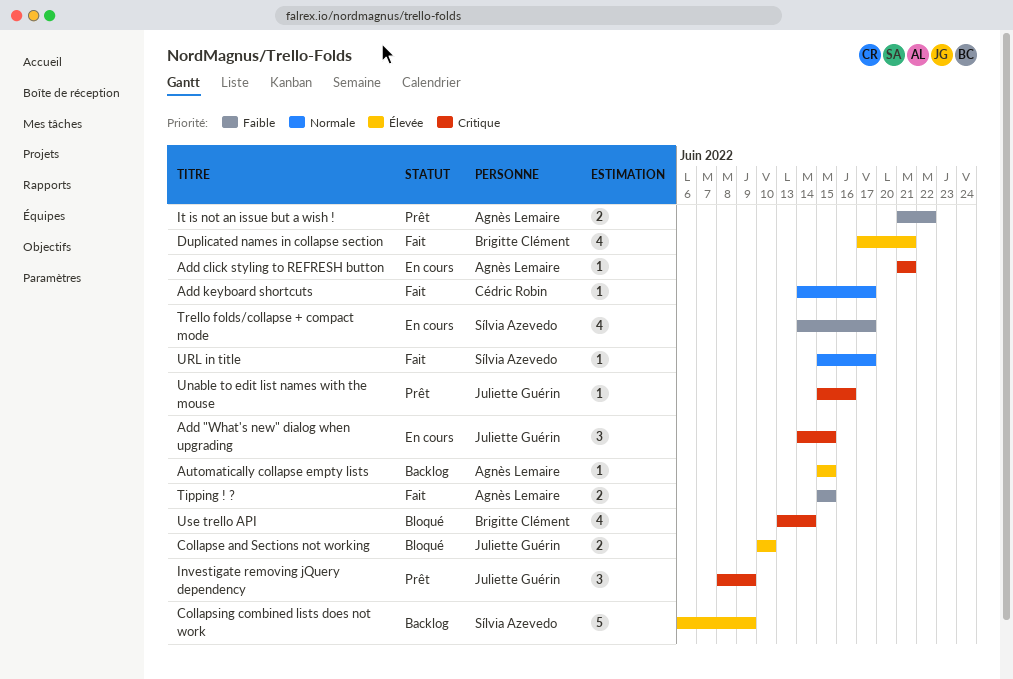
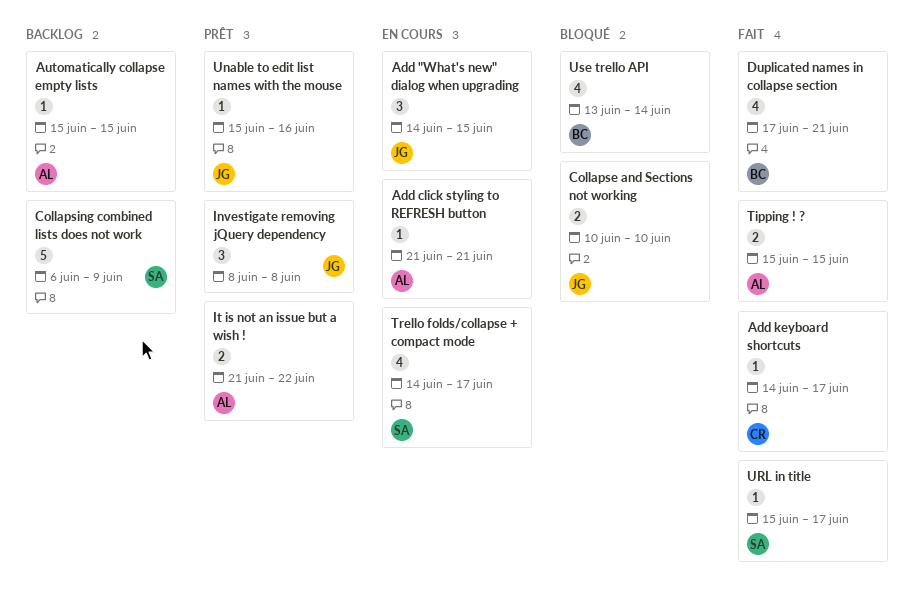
Investigate removing jQuery dependency, due: Jun 9 -> Jun 8

